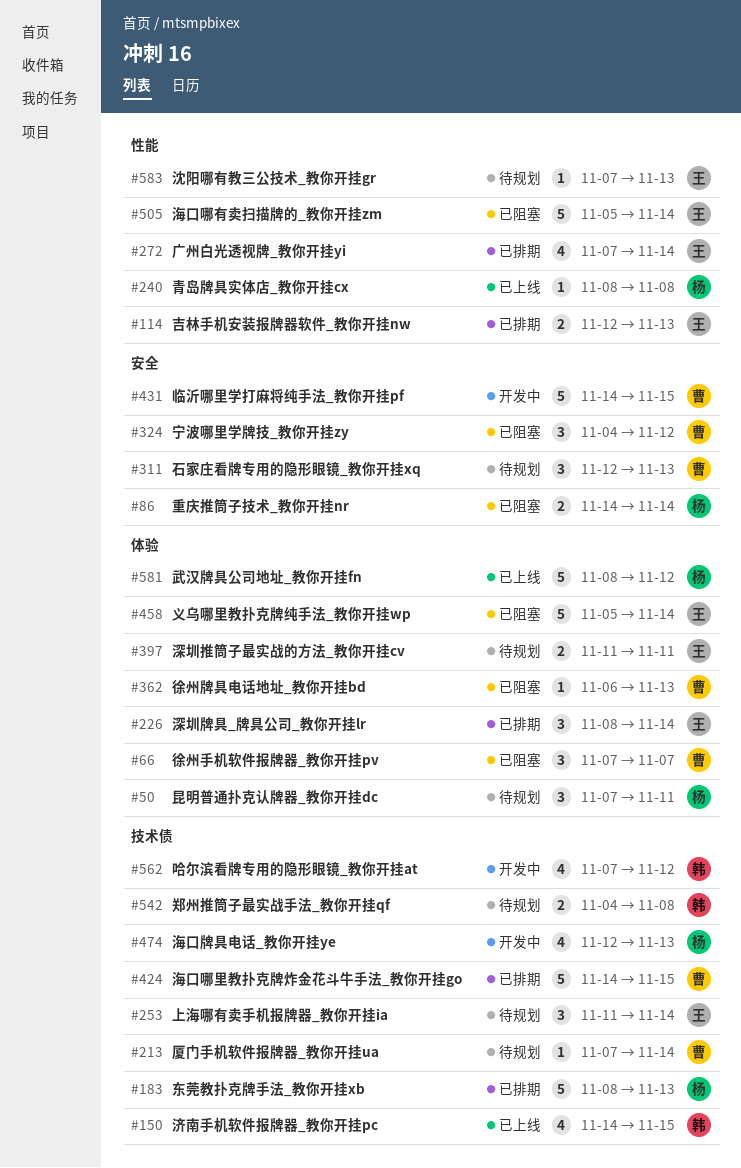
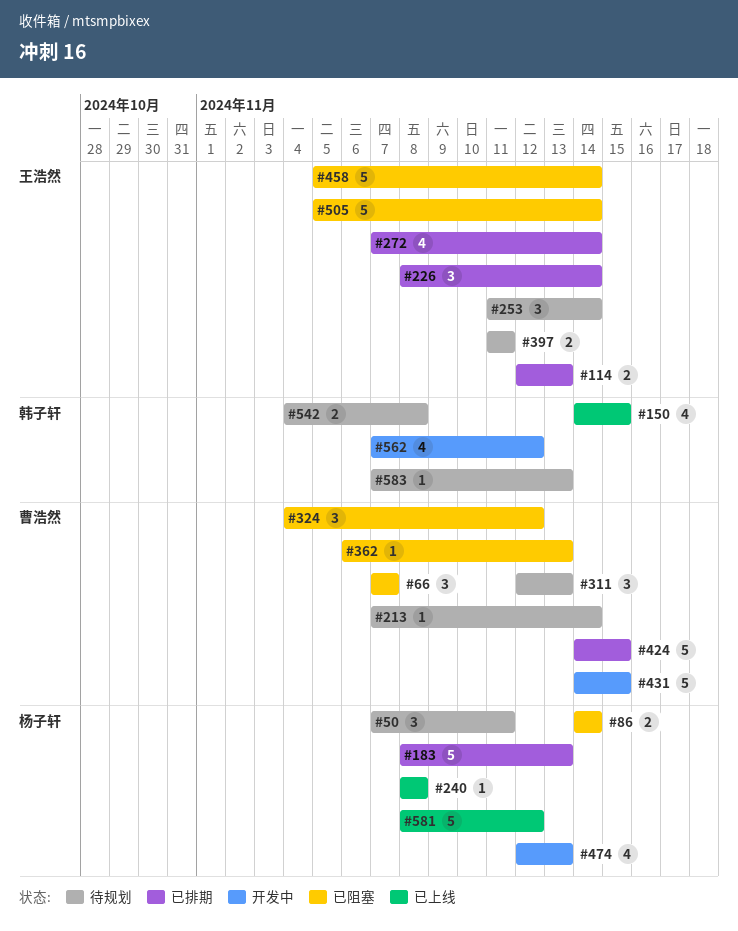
#583, owner: 王浩然 -> 韩子轩

